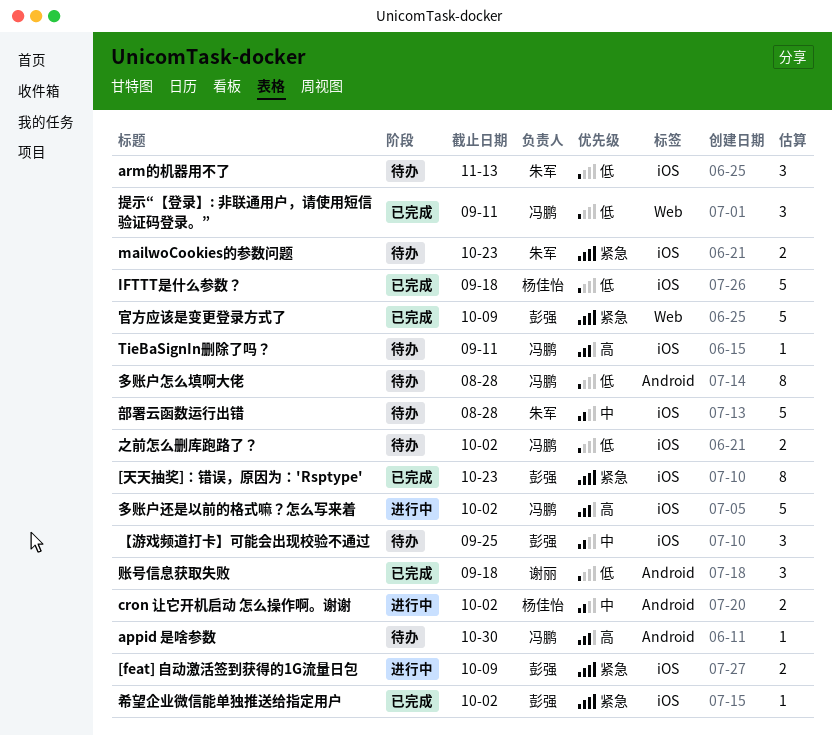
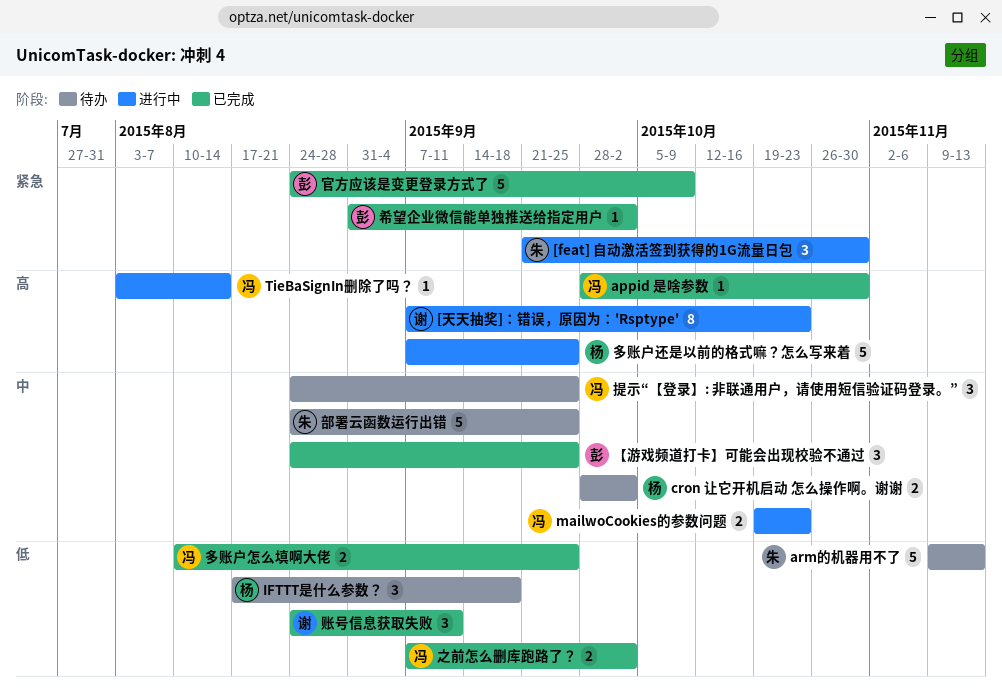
[feat] 自动激活签到获得的1G流量日包, owner: 彭强 -> 朱军
[feat] 自动激活签到获得的1G流量日包, estimate: 2 -> 3
[feat] 自动激活签到获得的1G流量日包, due: Oct 9 -> Oct 30
[天天抽奖]：错误，原因为：'Rsptype', status: 已完成 -> 进行中
[天天抽奖]：错误，原因为：'Rsptype', owner: 彭强 -> 谢丽
[天天抽奖]：错误，原因为：'Rsptype', priority: 紧急 -> 高
appid 是啥参数, status: 待办 -> 已完成
arm的机器用不了, estimate: 3 -> 5
cron 让它开机启动 怎么操作啊。谢谢, status: 进行中 -> 待办
IFTTT是什么参数？, status: 已完成 -> 待办
IFTTT是什么参数？, estimate: 5 -> 3
mailwoCookies的参数问题, status: 待办 -> 进行中
mailwoCookies的参数问题, owner: 朱军 -> 冯鹏
mailwoCookies的参数问题, priority: 紧急 -> 中
TieBaSignIn删除了吗？, status: 待办 -> 进行中
TieBaSignIn删除了吗？, due: Sep 11 -> Aug 14
【游戏频道打卡】可能会出现校验不通过, status: 待办 -> 已完成
之前怎么删库跑路了？, status: 待办 -> 已完成
多账户怎么填啊大佬, status: 待办 -> 已完成
多账户怎么填啊大佬, estimate: 8 -> 2
多账户怎么填啊大佬, due: Aug 28 -> Sep 25
多账户还是以前的格式嘛？怎么写来着, owner: 冯鹏 -> 杨佳怡
多账户还是以前的格式嘛？怎么写来着, due: Oct 2 -> Sep 25
提示“【登录】: 非联通用户，请使用短信验证码登录。”, status: 已完成 -> 待办
提示“【登录】: 非联通用户，请使用短信验证码登录。”, priority: 低 -> 中
提示“【登录】: 非联通用户，请使用短信验证码登录。”, due: Sep 11 -> Sep 25
账号信息获取失败, due: Sep 18 -> Sep 11
部署云函数运行出错, due: Aug 28 -> Sep 25

